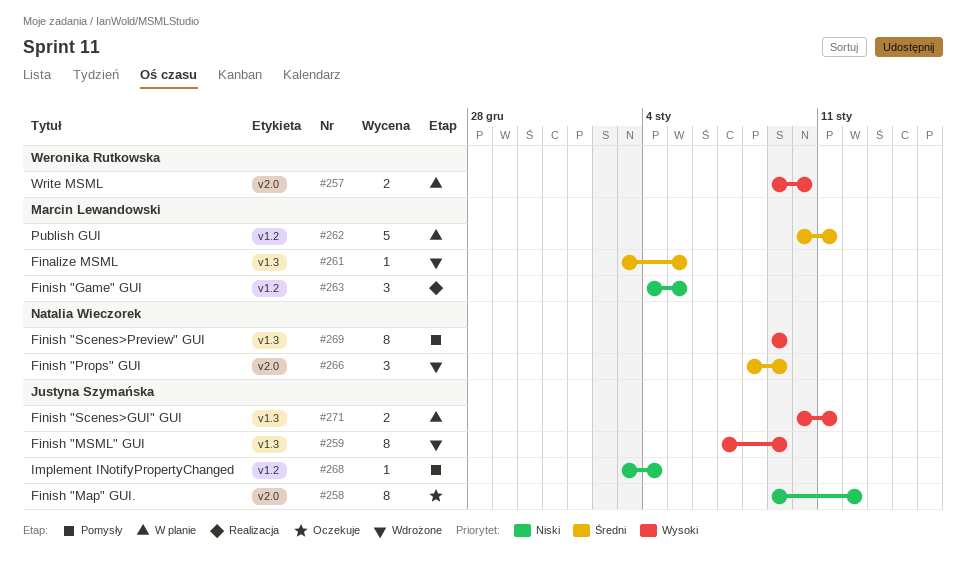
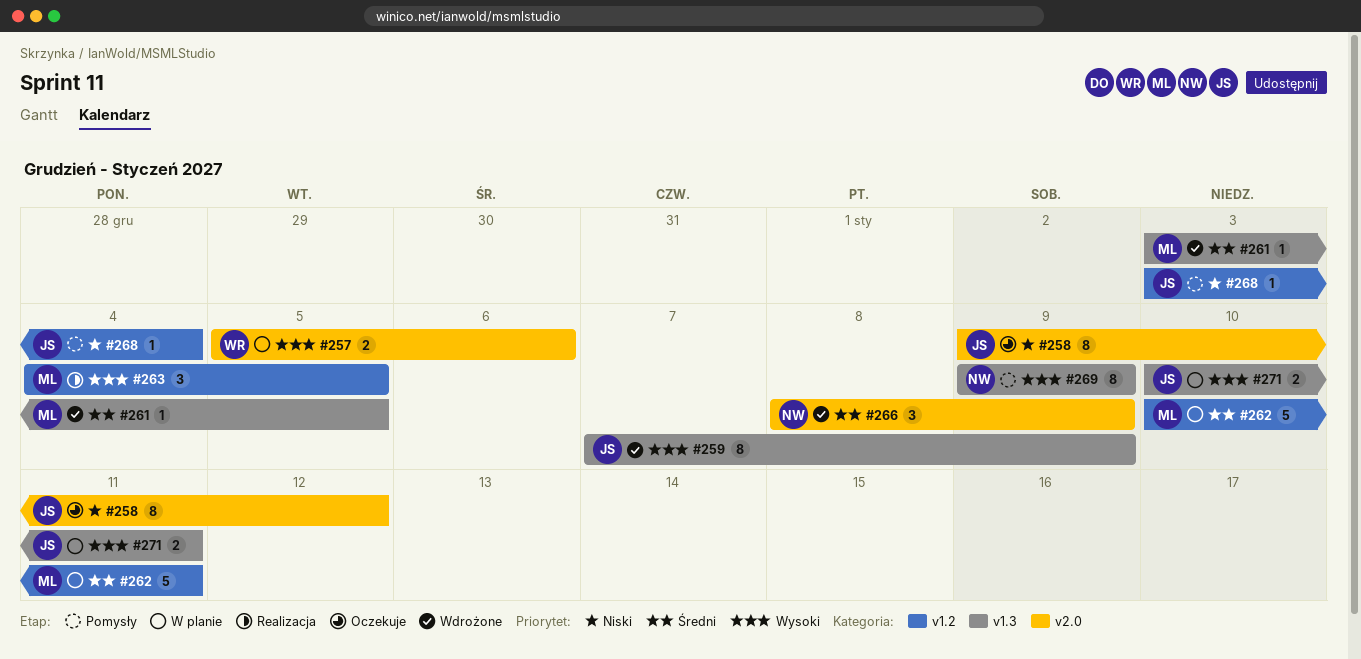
#257, start: Jan 9 -> Jan 5
#257, due: Jan 10 -> Jan 6
#263, priority: Niski -> Wysoki

